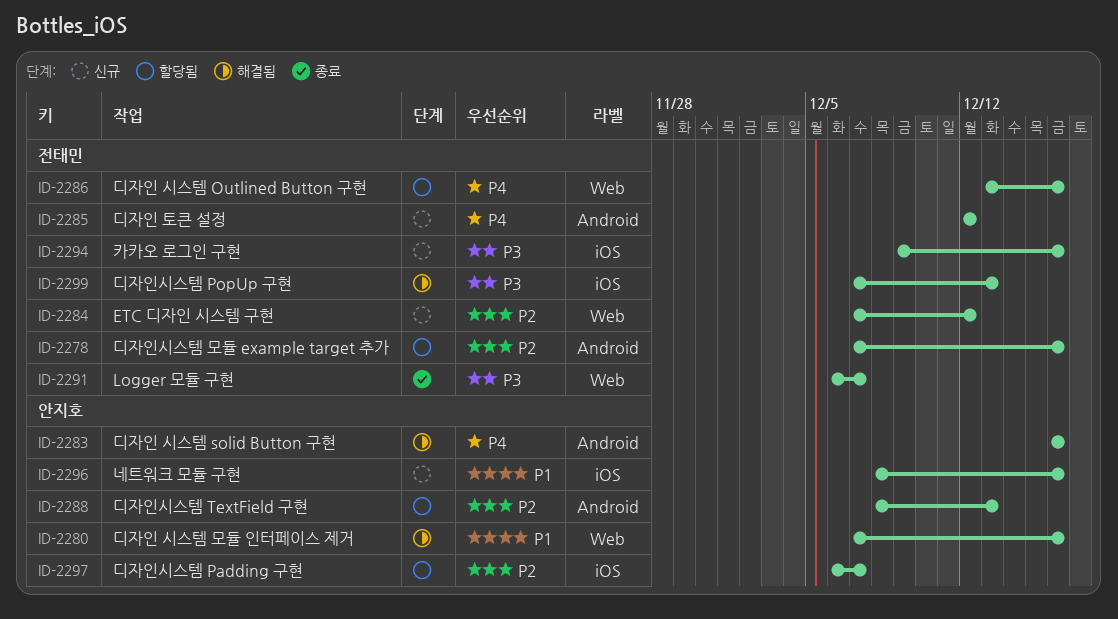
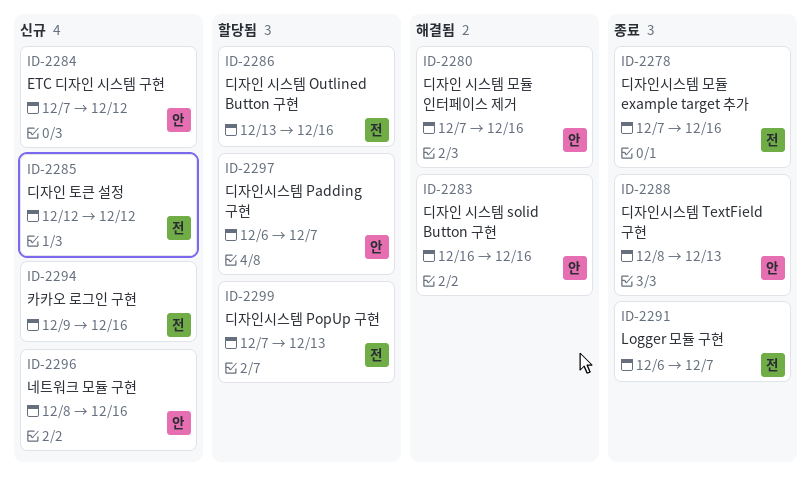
ID-2278, status: 할당됨 -> 종료
ID-2284, owner: 전태민 -> 안지호
ID-2288, status: 할당됨 -> 종료
ID-2299, status: 해결됨 -> 할당됨

